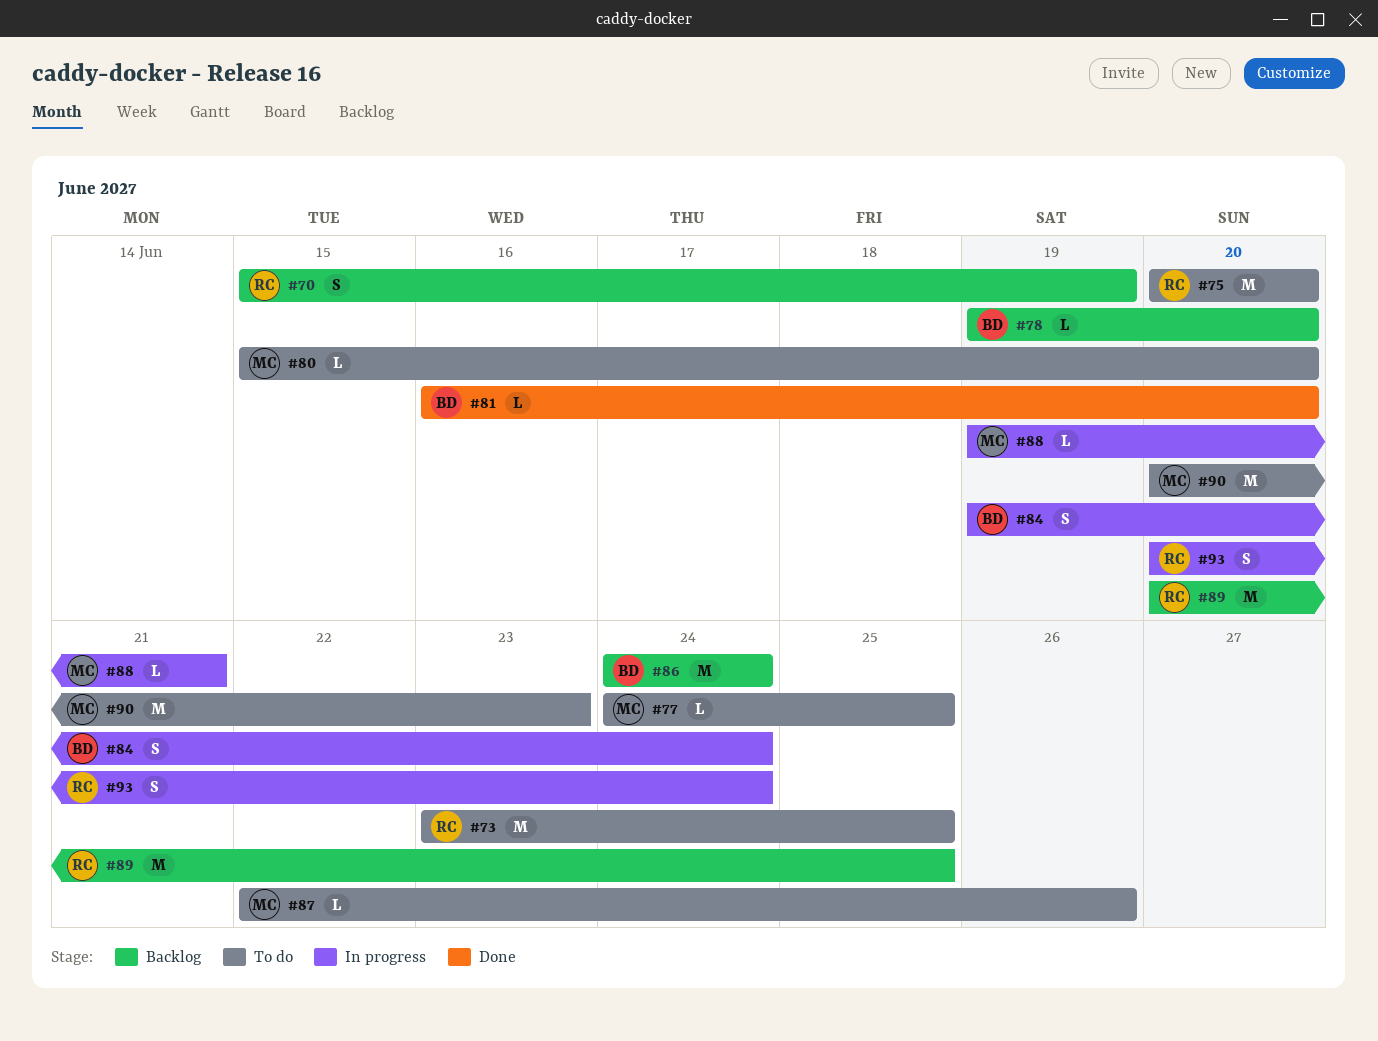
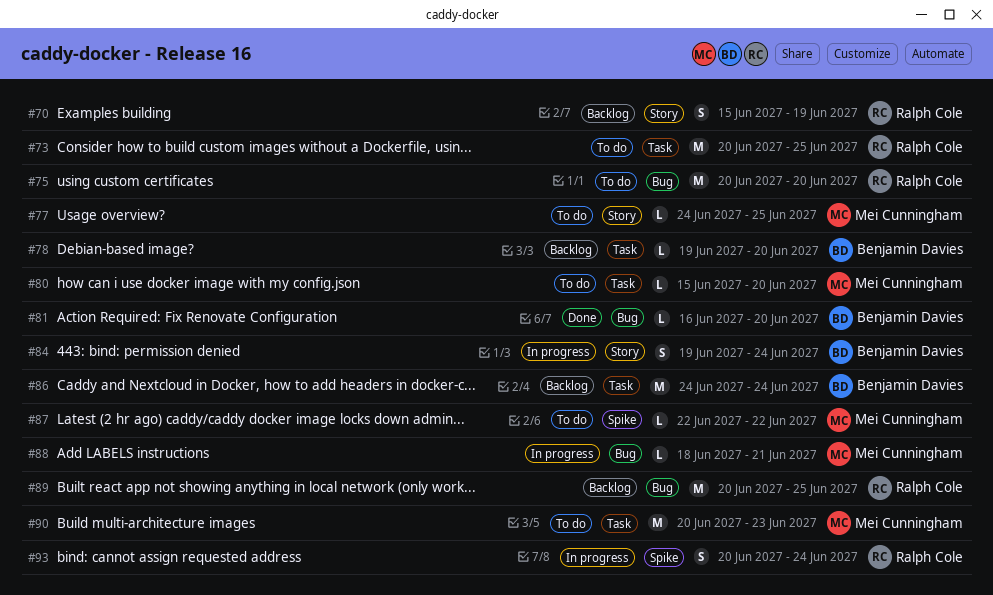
#73, start: Jun 23 -> Jun 20
#87, due: Jun 26 -> Jun 22
#88, start: Jun 19 -> Jun 18

